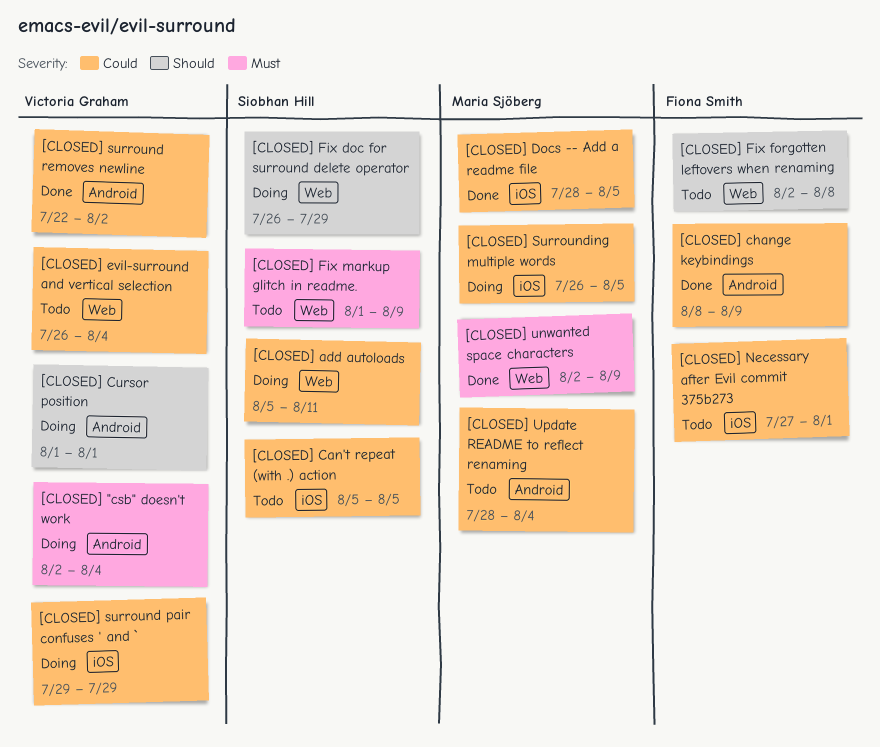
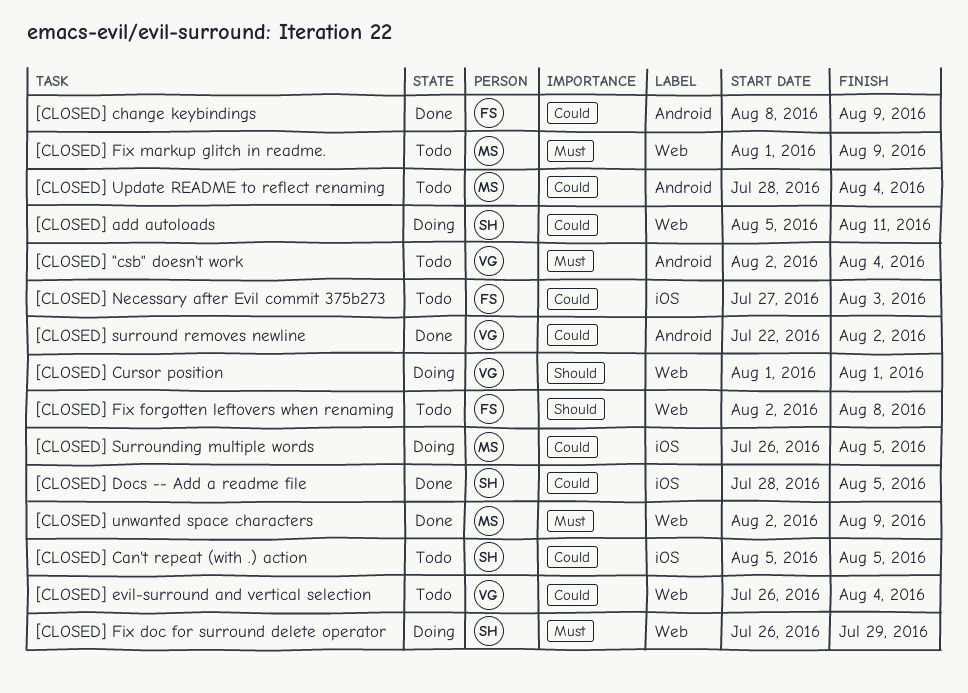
[CLOSED] "csb" doesn't work, status: Doing -> Todo
[CLOSED] Cursor position, label: Android -> Web
[CLOSED] Docs -- Add a readme file, owner: Maria Sjöberg -> Siobhan Hill
[CLOSED] Fix doc for surround delete operator, priority: Should -> Must
[CLOSED] Fix markup glitch in readme., owner: Siobhan Hill -> Maria Sjöberg
[CLOSED] Necessary after Evil commit 375b273, due: Aug 1 -> Aug 3
[CLOSED] surround pair confuses ' and `: present -> none

